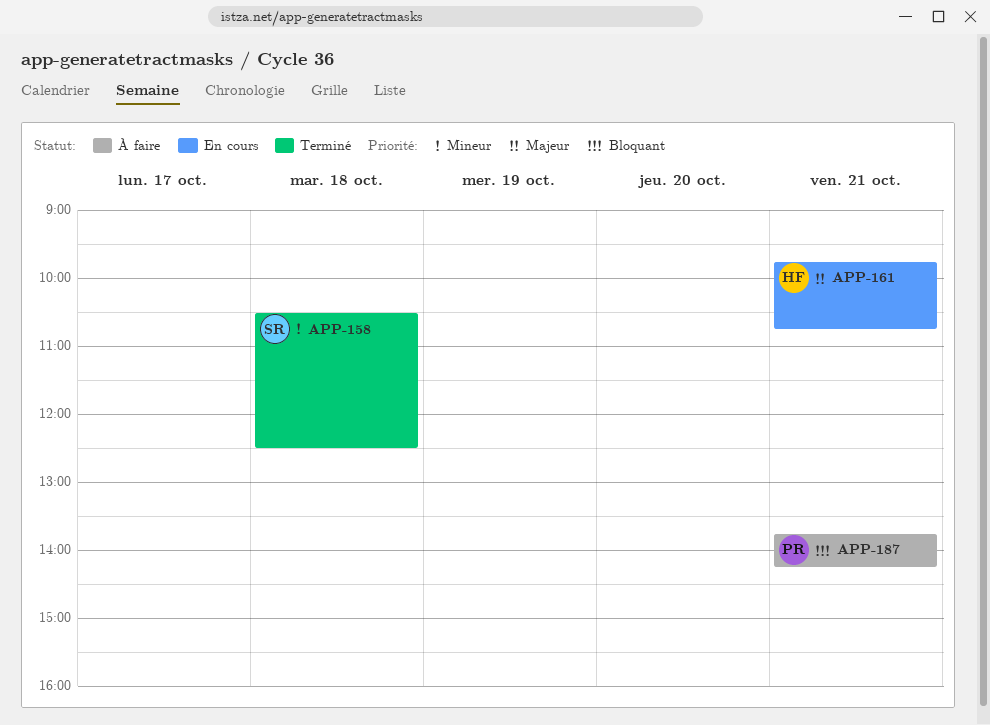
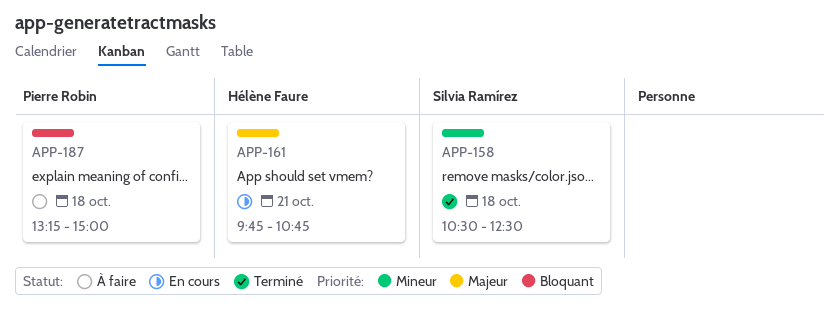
APP-187, day: Oct 21 -> Oct 18
APP-187, begins: 13:45 -> 13:15
APP-187, ends: 14:15 -> 15:00

